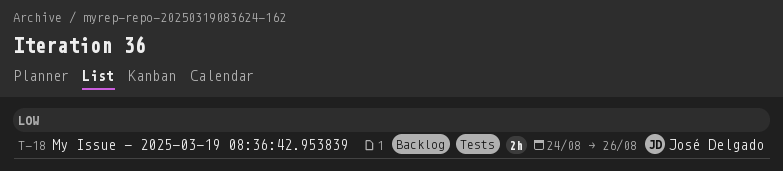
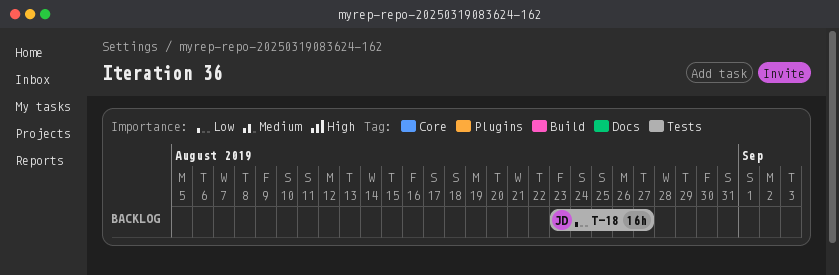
T-18, estimate: 2h -> 16h
T-18, start: Aug 24 -> Aug 23
T-18, due: Aug 26 -> Aug 27

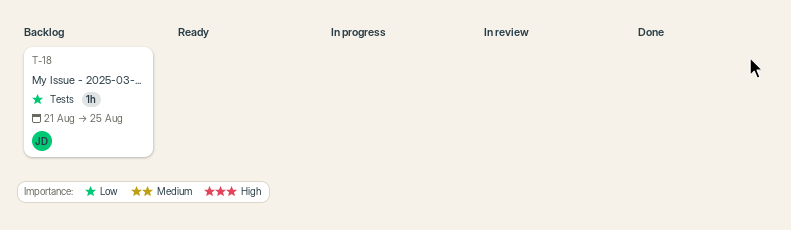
T-18, estimate: 16h -> 1h
T-18, start: Aug 23 -> Aug 21
T-18, due: Aug 27 -> Aug 25

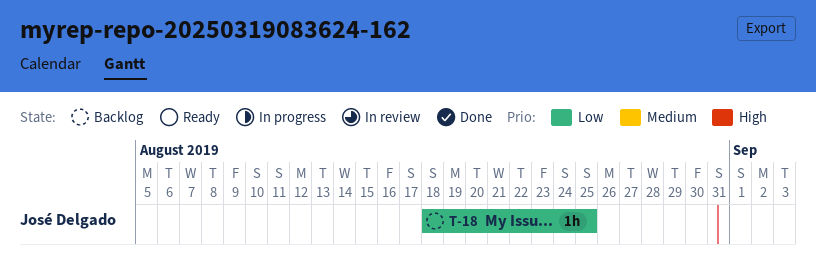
T-18, start: Aug 21 -> Aug 18

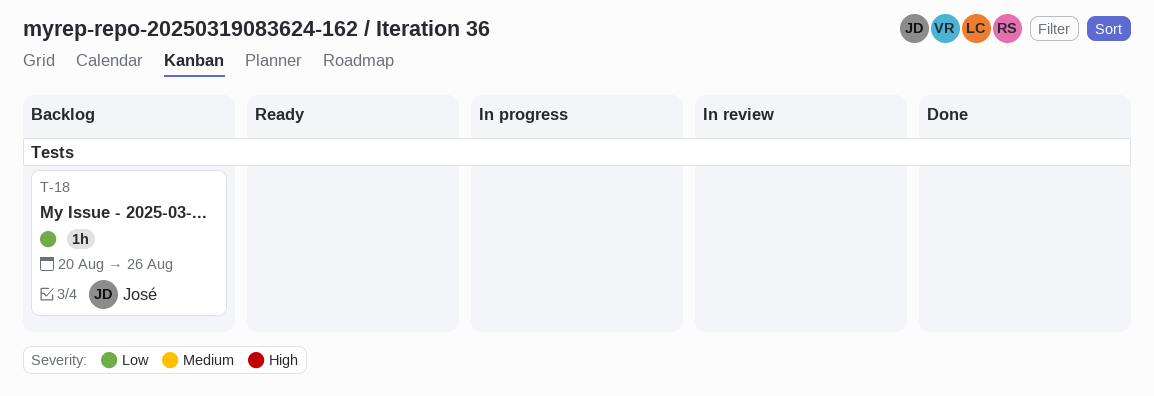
T-18, start: Aug 18 -> Aug 20
T-18, due: Aug 25 -> Aug 26

